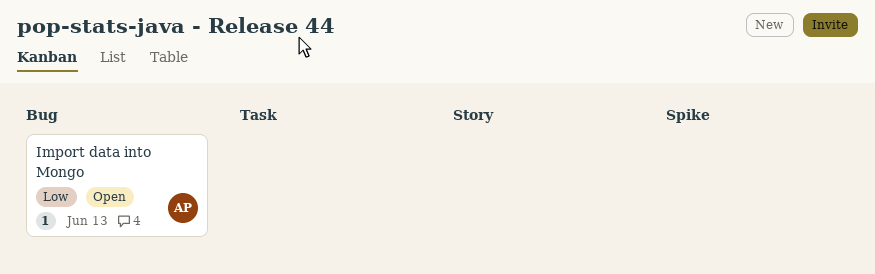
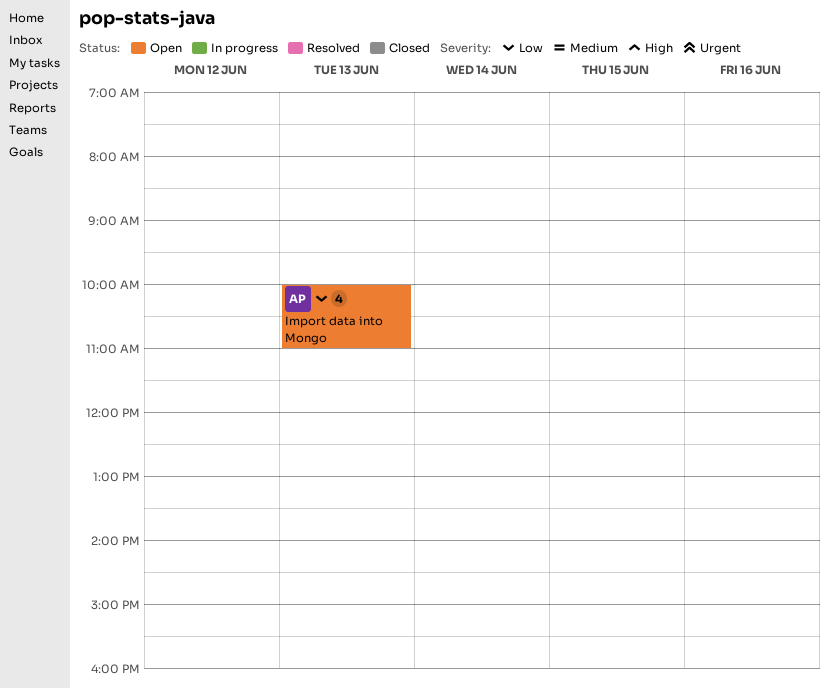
Import data into Mongo, estimate: 1 -> 4

